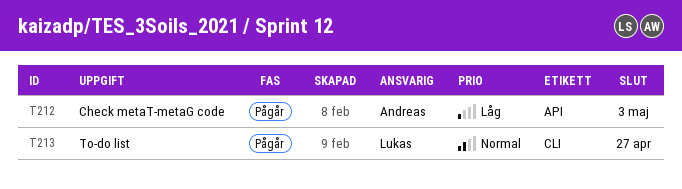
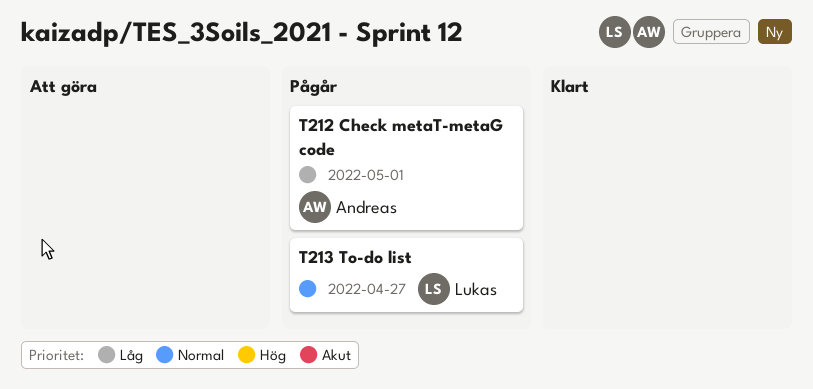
T212, due: May 3 -> May 1

